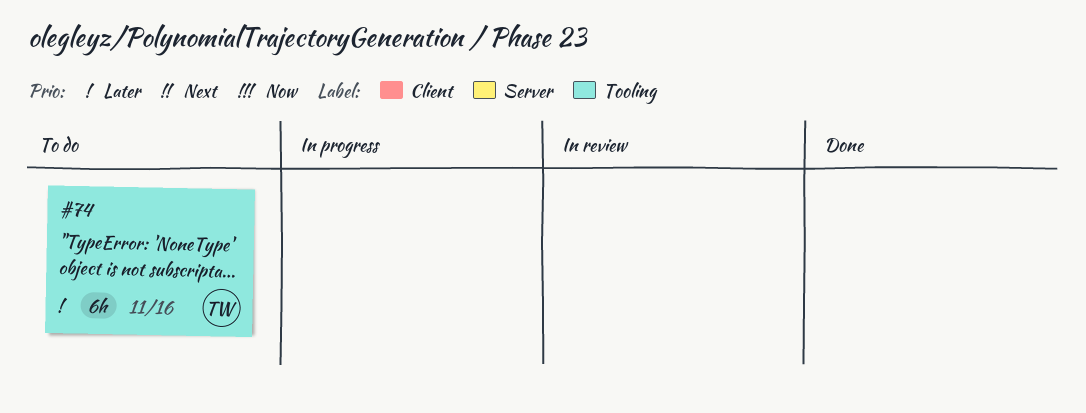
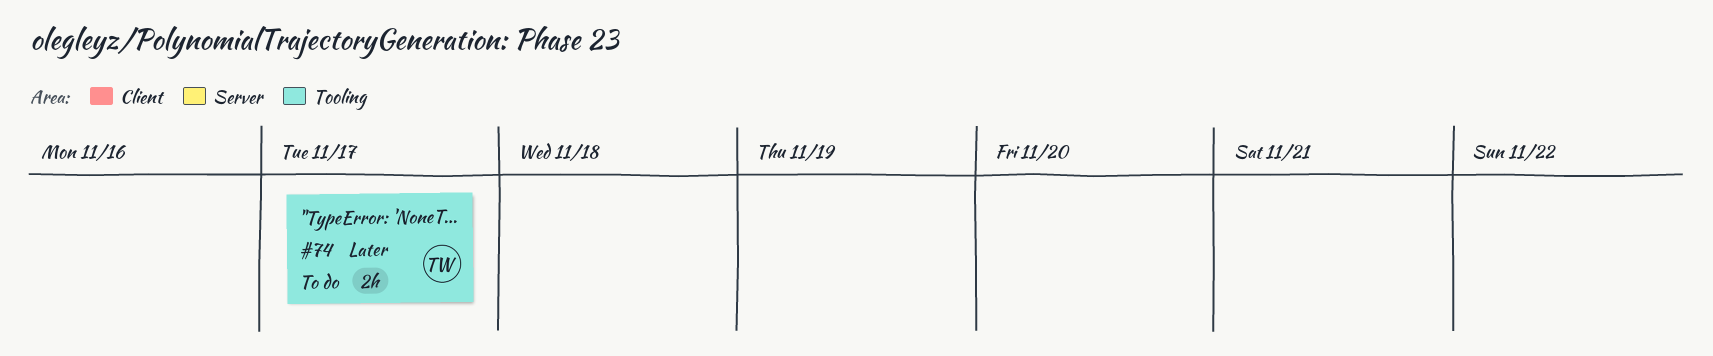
#74, estimate: 6h -> 2h
#74, due: Nov 16 -> Nov 17

